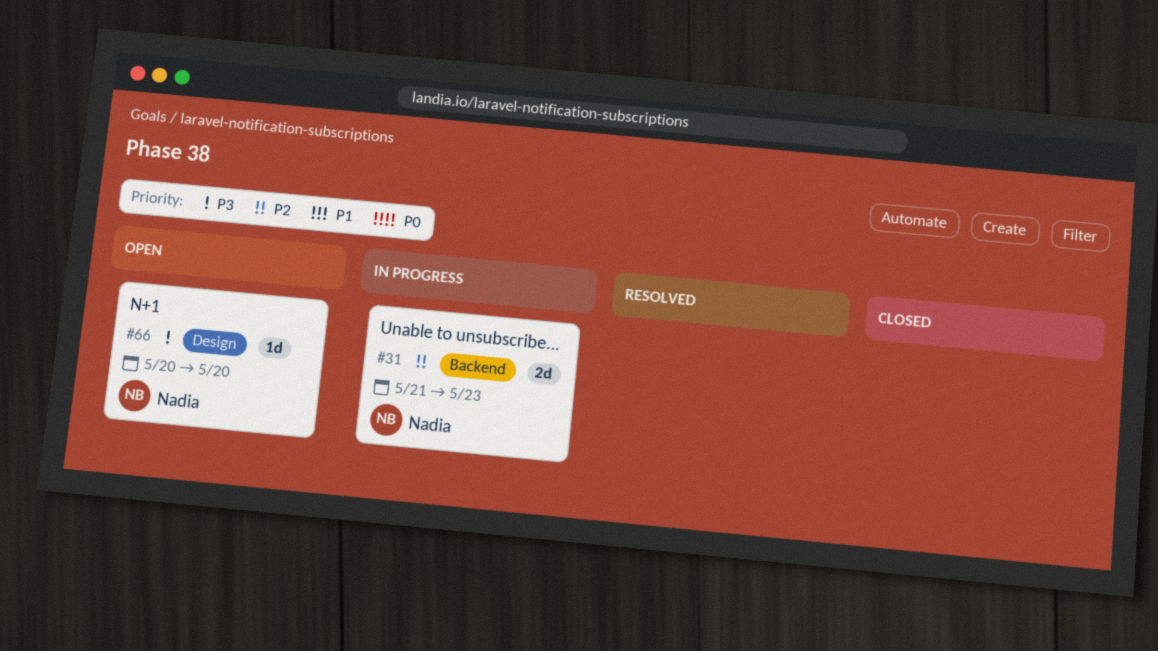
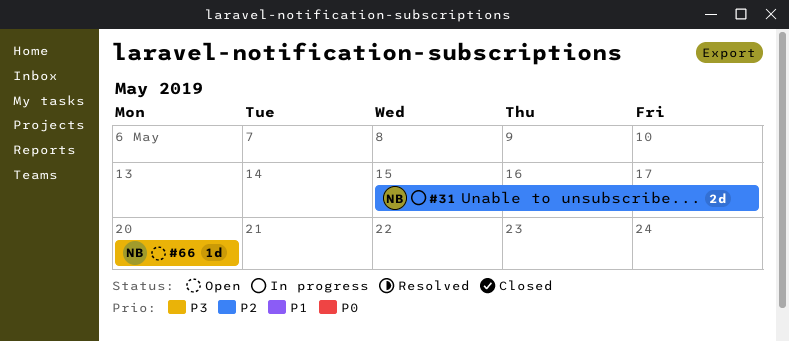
#31, start: May 21 -> May 15
#31, due: May 23 -> May 17

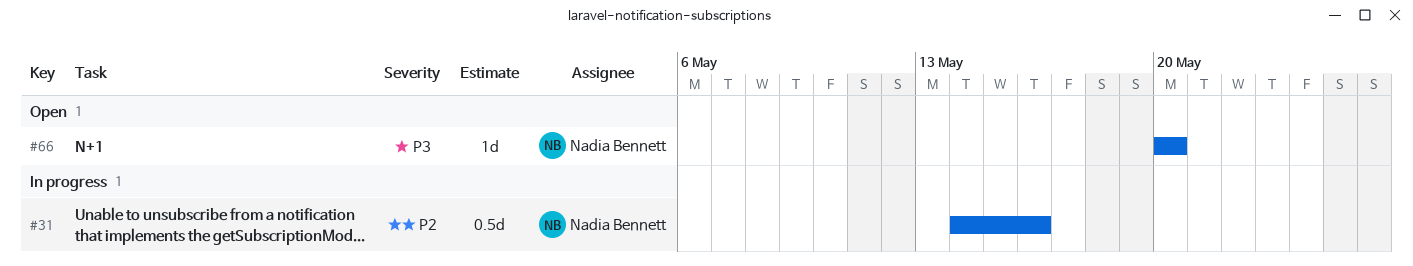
#31, estimate: 2d -> 0.5d
#31, start: May 15 -> May 14
#31, due: May 17 -> May 16

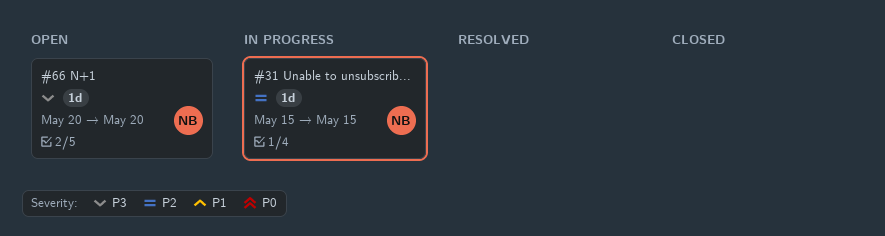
#31, estimate: 0.5d -> 1d
#31, start: May 14 -> May 15
#31, due: May 16 -> May 15

